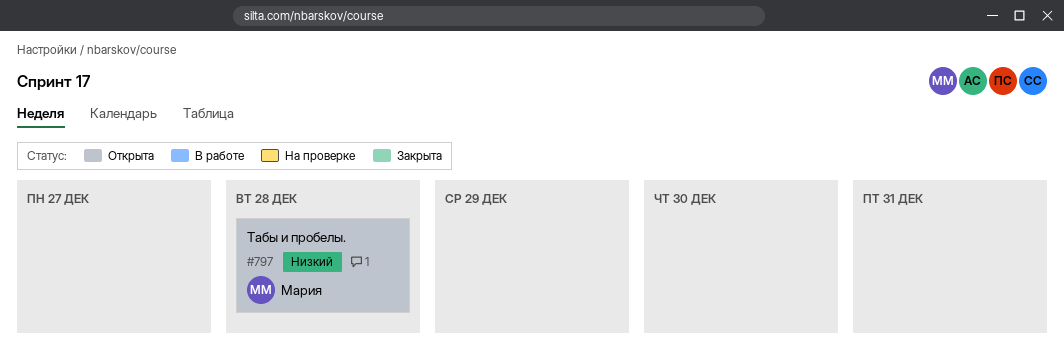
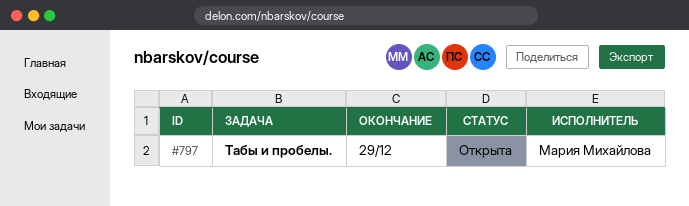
#797, due: Dec 28 -> Dec 29

